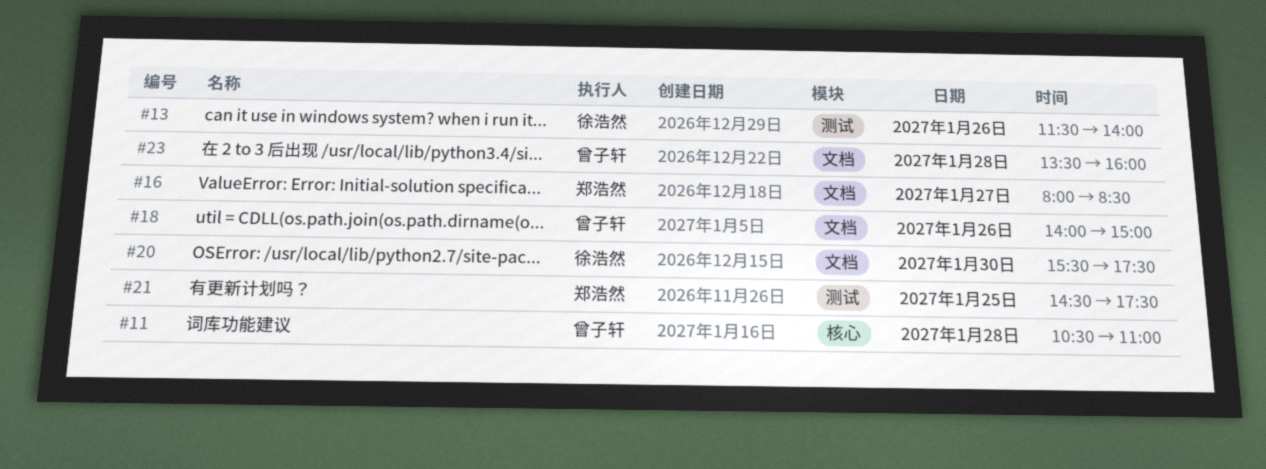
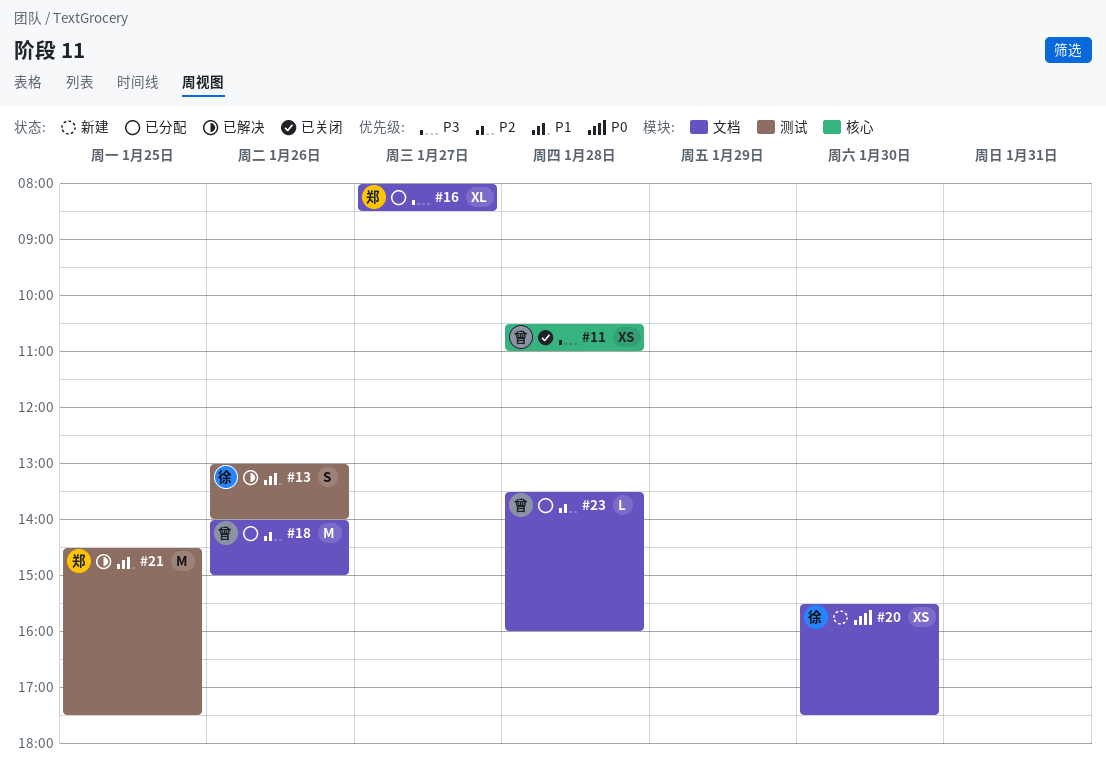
#13, begins: 11:30 -> 13:00

